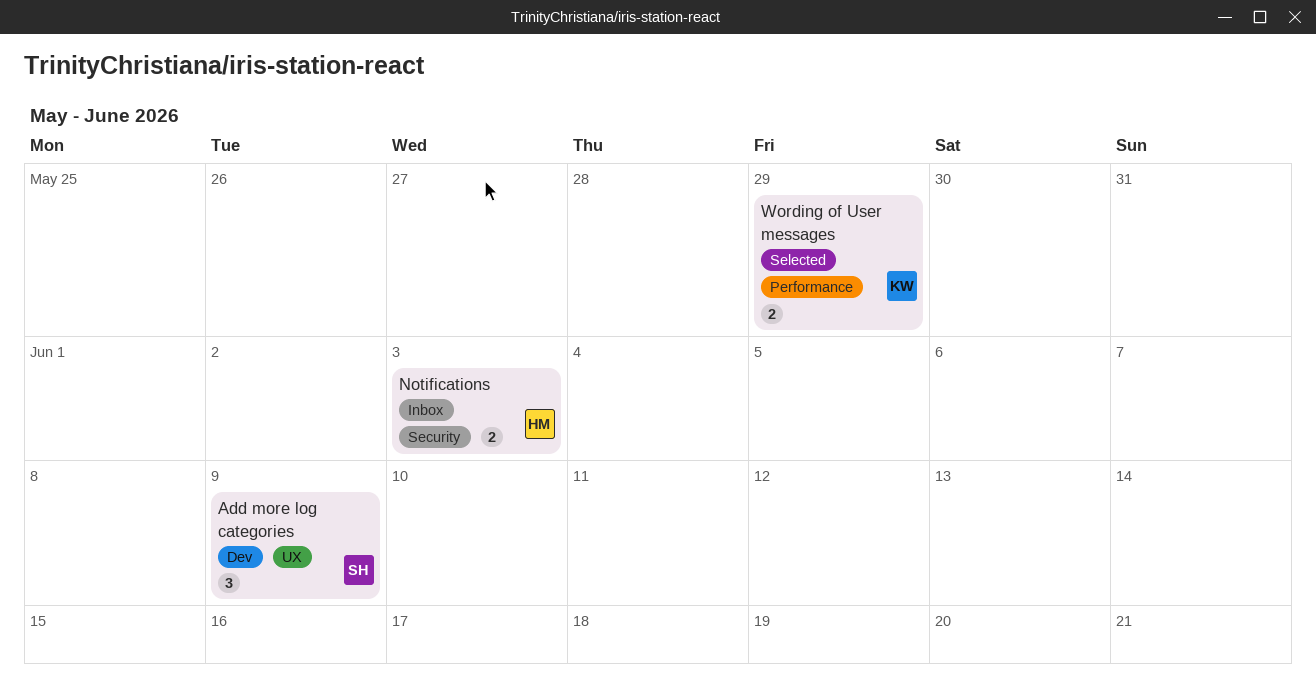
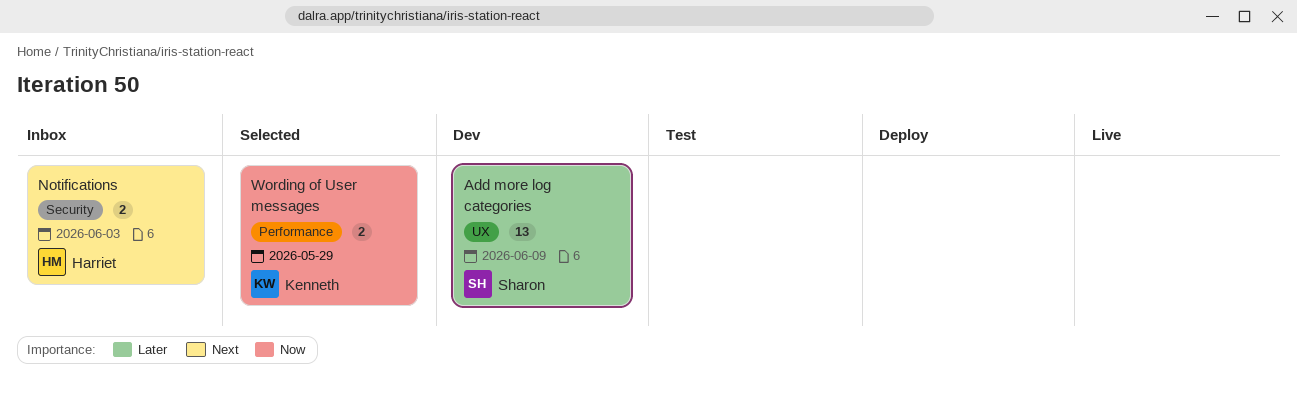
Add more log categories, estimate: 3 -> 13

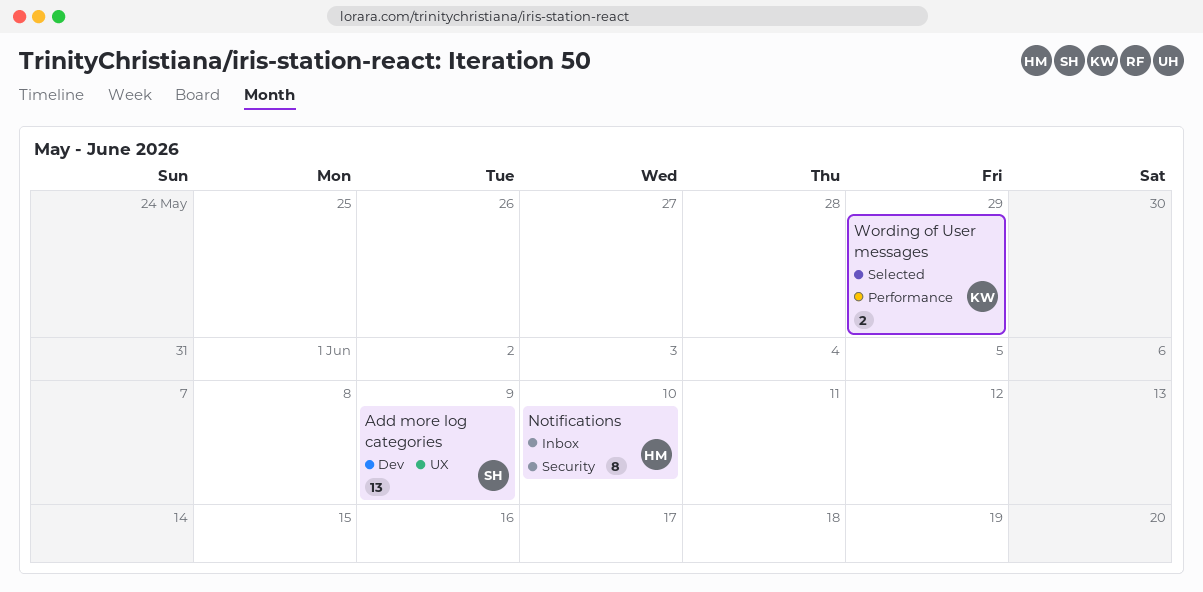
Notifications, estimate: 2 -> 8
Notifications, due: Jun 3 -> Jun 10

